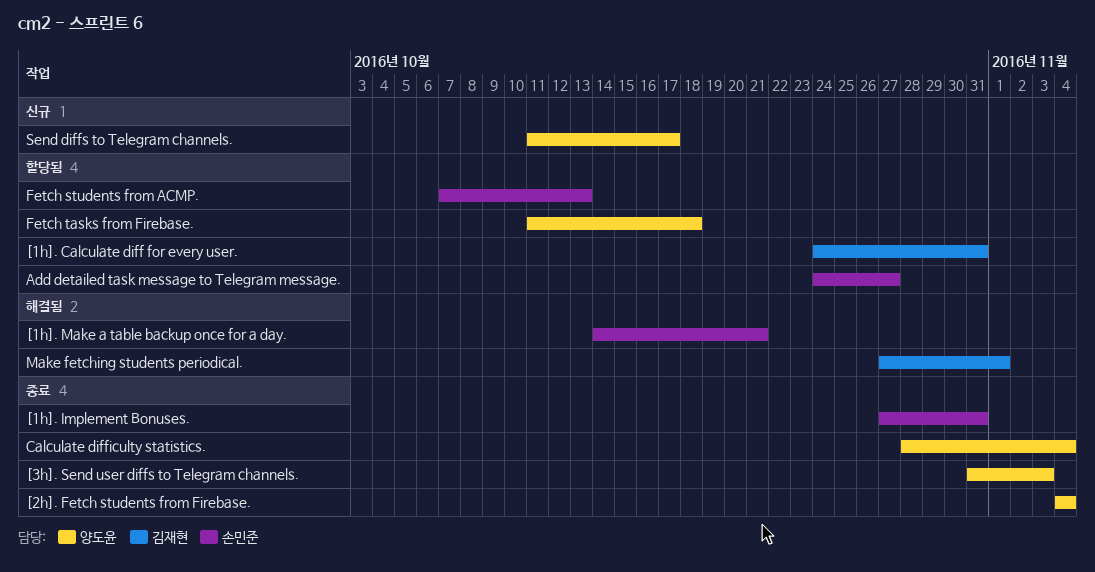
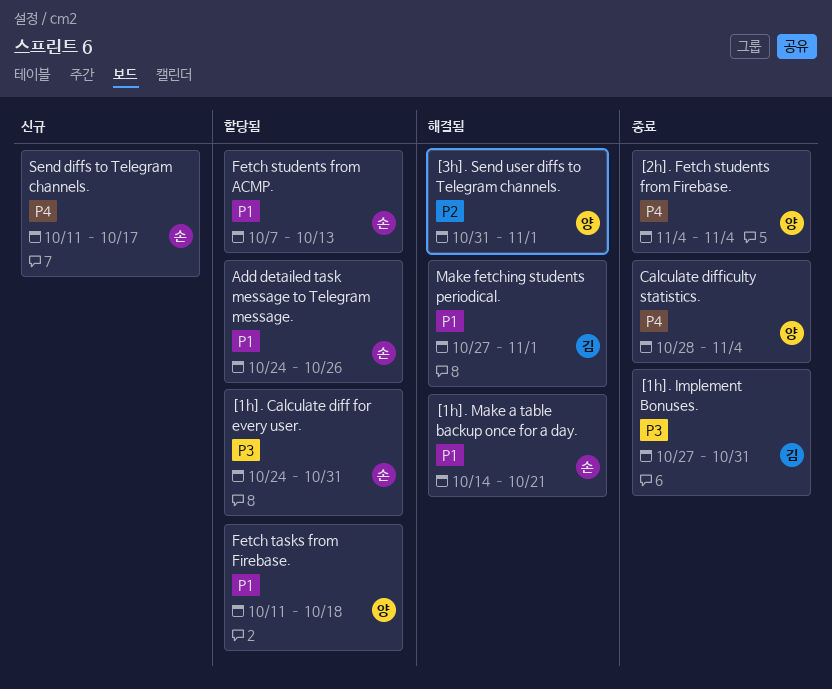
[1h]. Calculate diff for every user., owner: 김재현 -> 손민준
[1h]. Implement Bonuses., owner: 손민준 -> 김재현
[3h]. Send user diffs to Telegram channels., status: 종료 -> 해결됨
[3h]. Send user diffs to Telegram channels., due: Nov 3 -> Nov 1
Add detailed task message to Telegram message., due: Oct 27 -> Oct 26
Send diffs to Telegram channels., owner: 양도윤 -> 손민준

